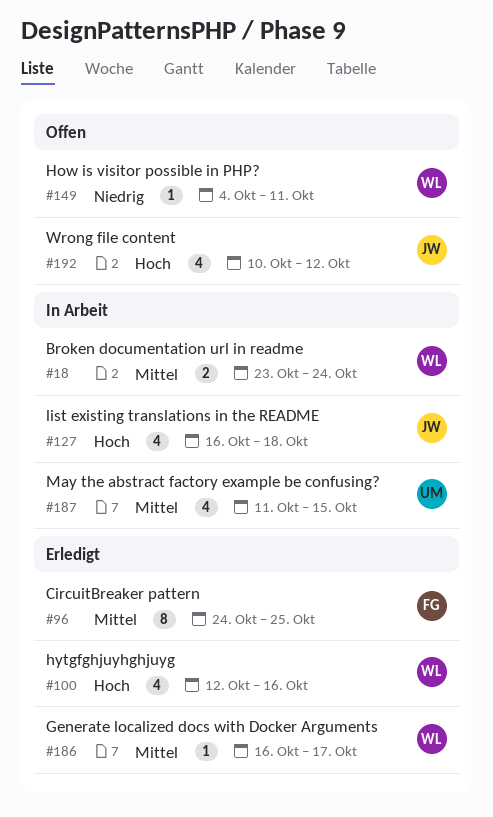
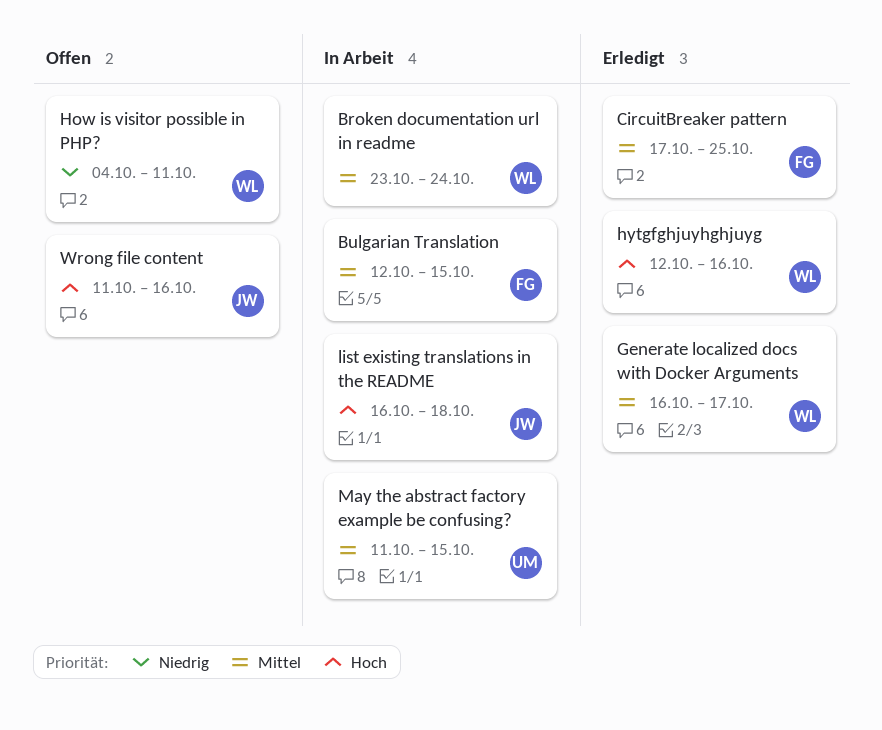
Bulgarian Translation: none -> present
CircuitBreaker pattern, start: Oct 24 -> Oct 17
Wrong file content, start: Oct 10 -> Oct 11
Wrong file content, due: Oct 12 -> Oct 16

